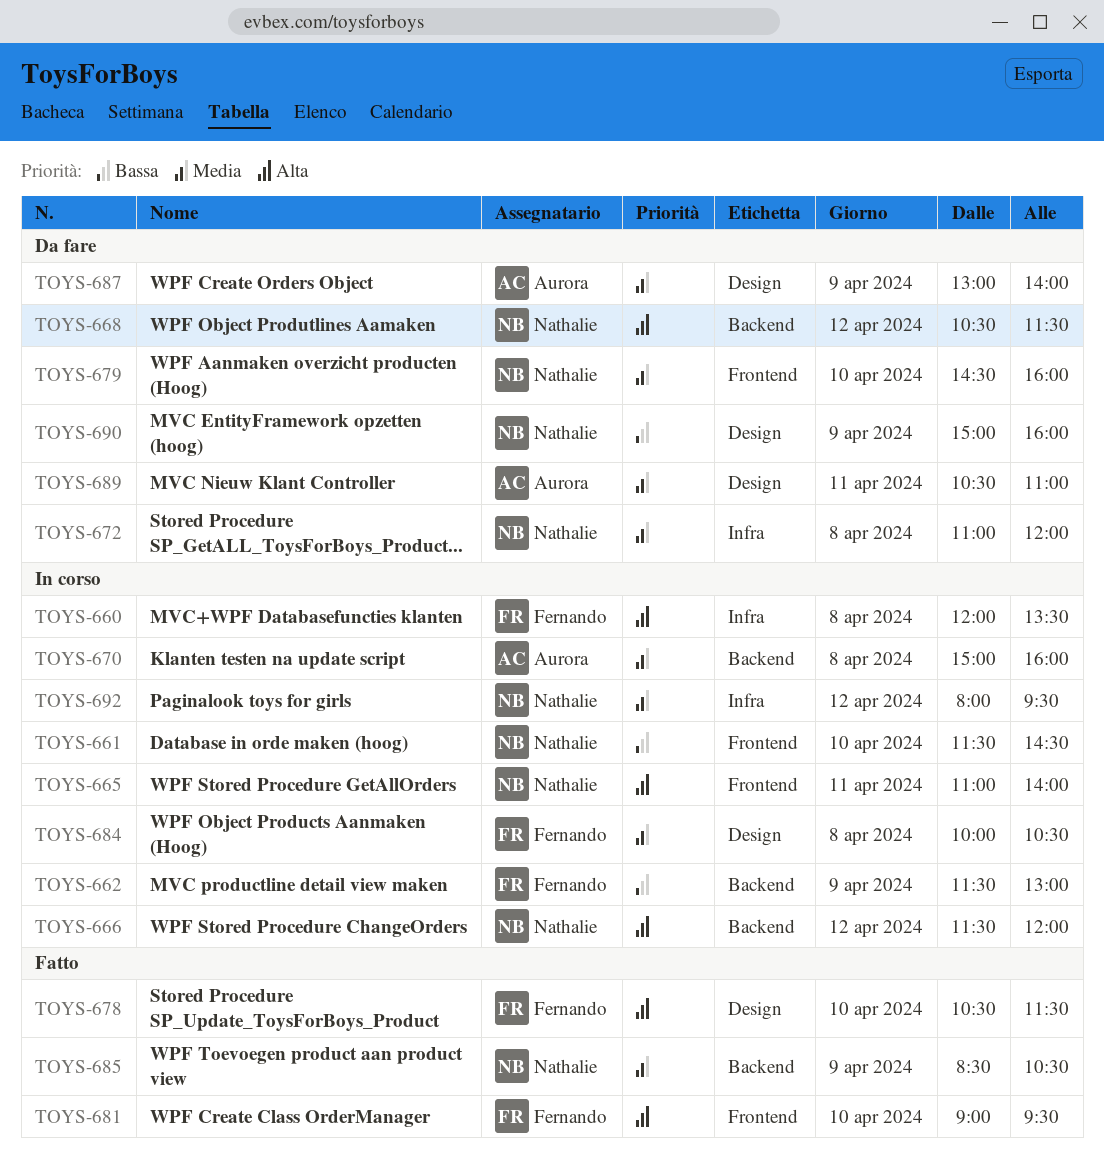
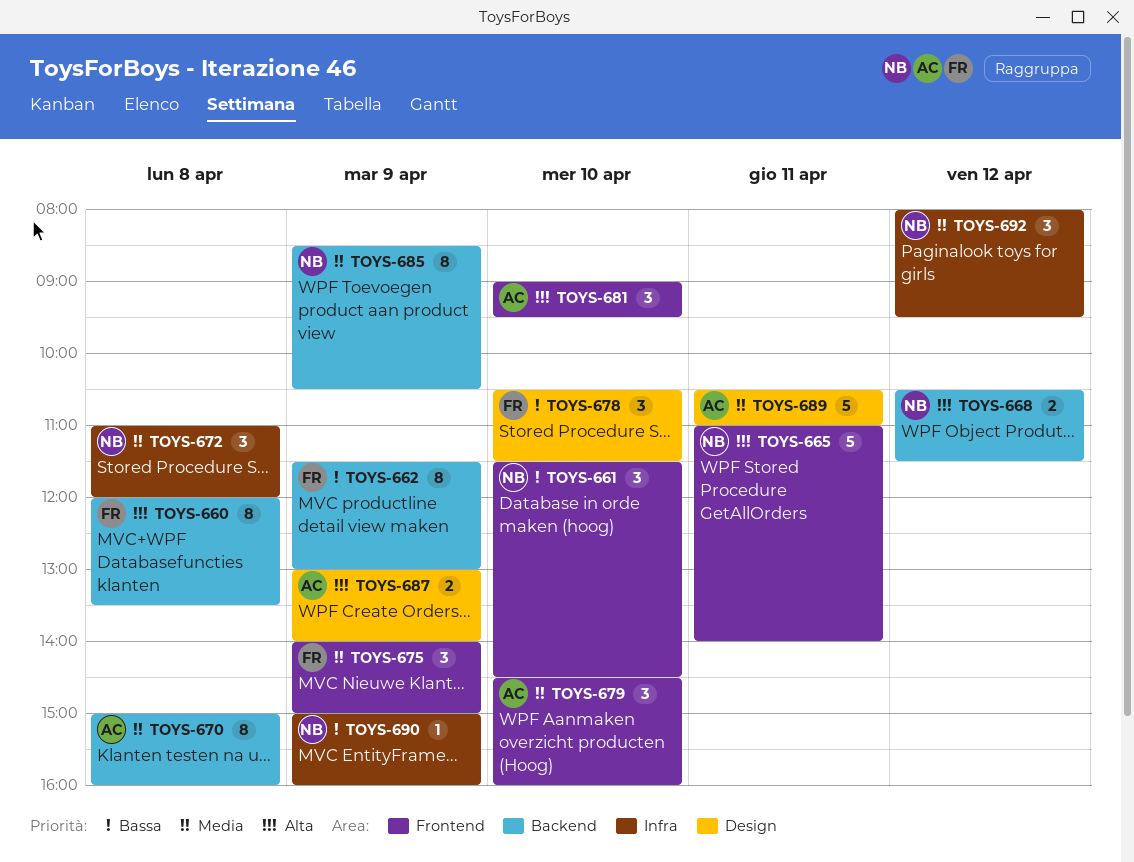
TOYS-660, label: Infra -> Backend
TOYS-666: present -> none
TOYS-675: none -> present
TOYS-678, priority: Alta -> Bassa
TOYS-679, owner: Nathalie -> Aurora
TOYS-681, owner: Fernando -> Aurora
TOYS-684: present -> none
TOYS-687, priority: Media -> Alta
TOYS-690, label: Design -> Infra

